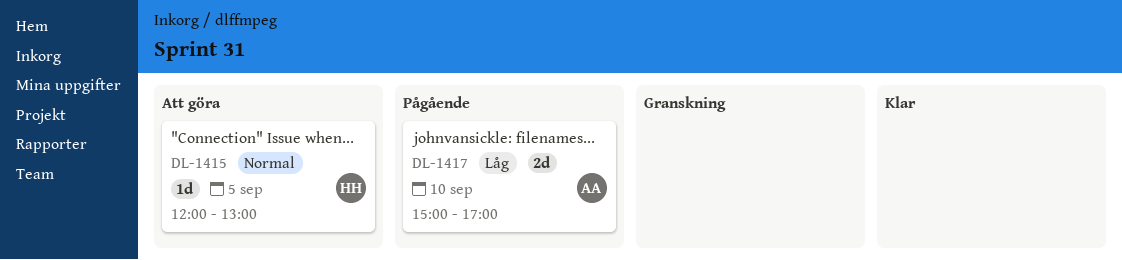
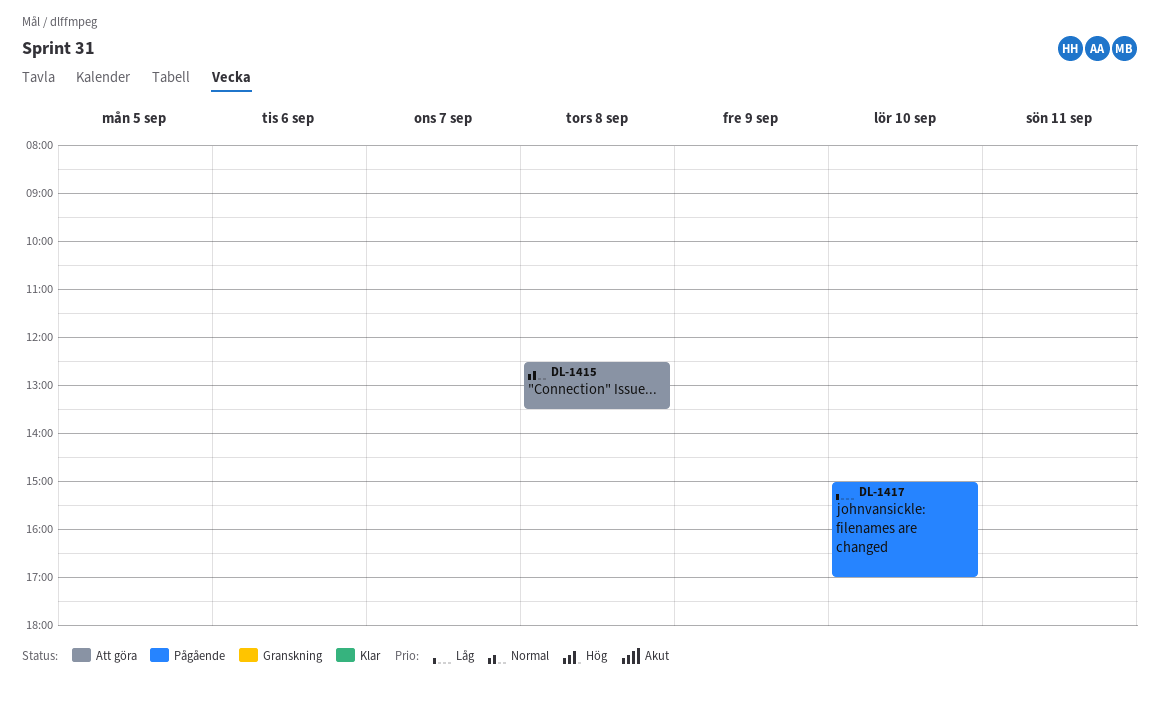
DL-1415, day: Sep 5 -> Sep 8
DL-1415, begins: 12:00 -> 12:30
DL-1415, ends: 13:00 -> 13:30

